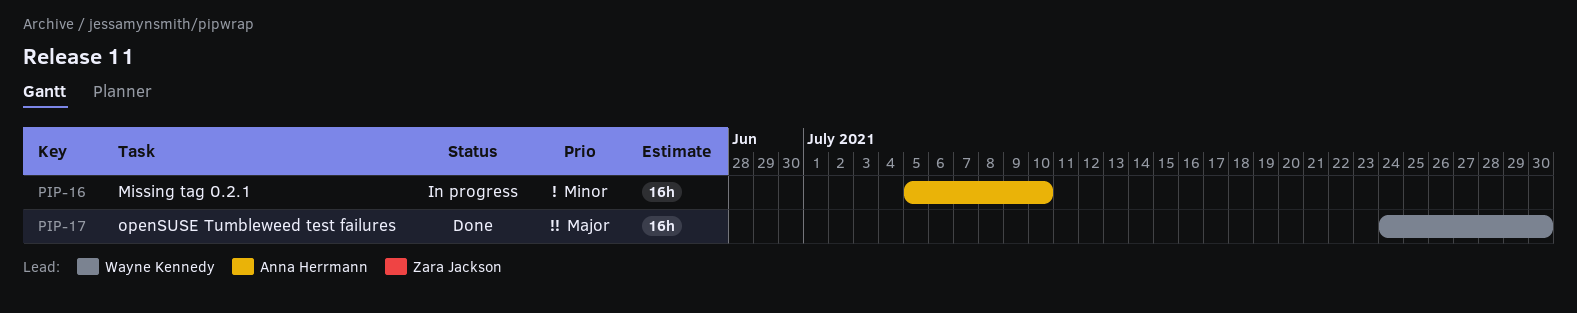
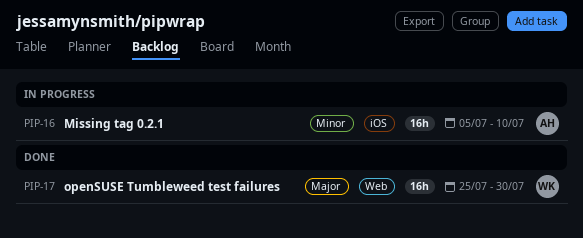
PIP-17, start: Jul 24 -> Jul 25

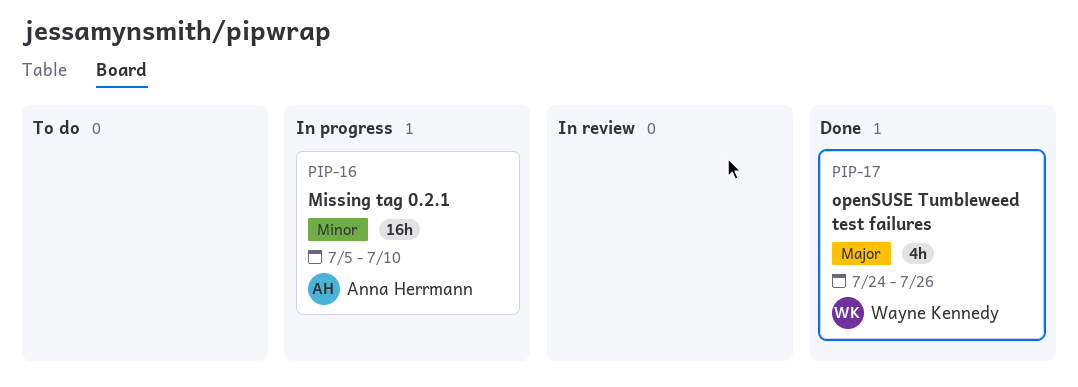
PIP-17, estimate: 16h -> 4h
PIP-17, start: Jul 25 -> Jul 24
PIP-17, due: Jul 30 -> Jul 26

